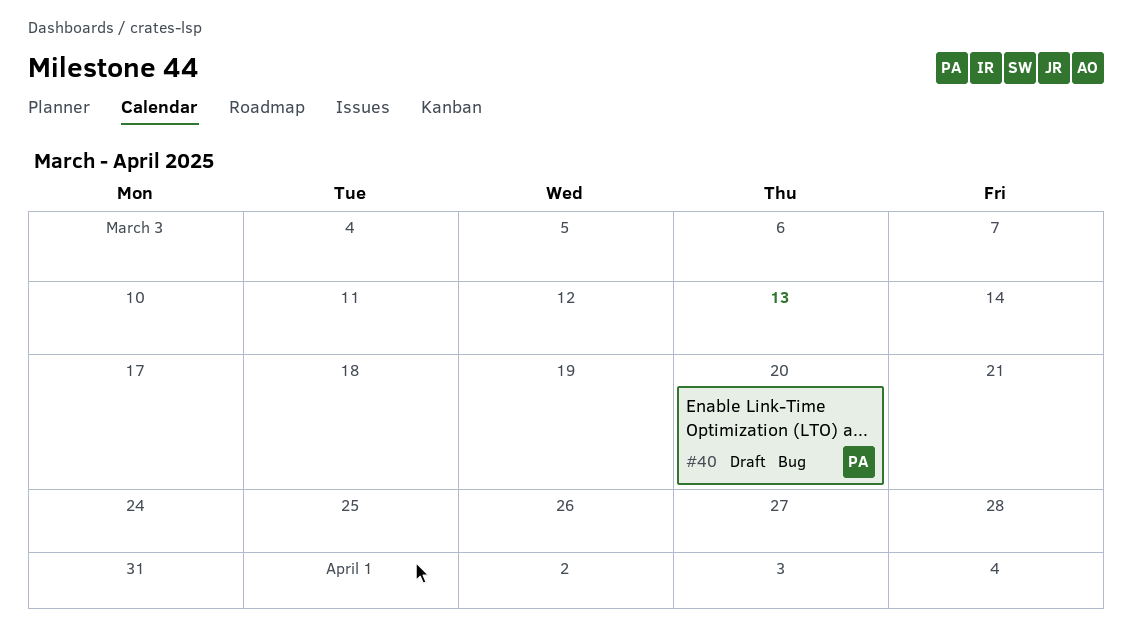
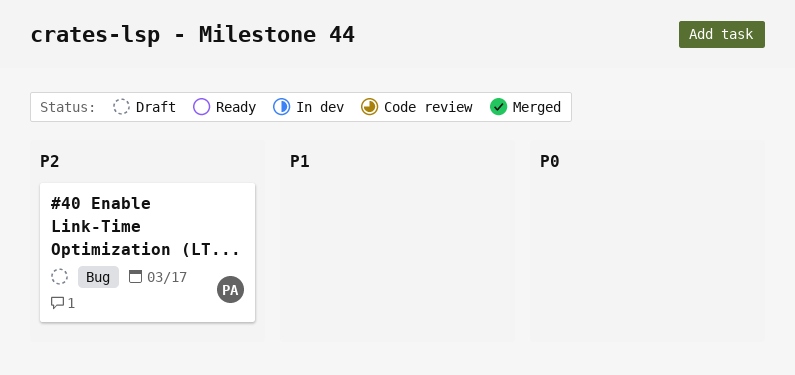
#40, due: Mar 20 -> Mar 17

